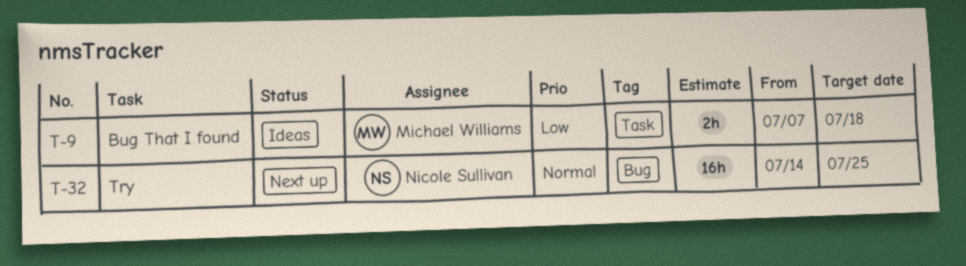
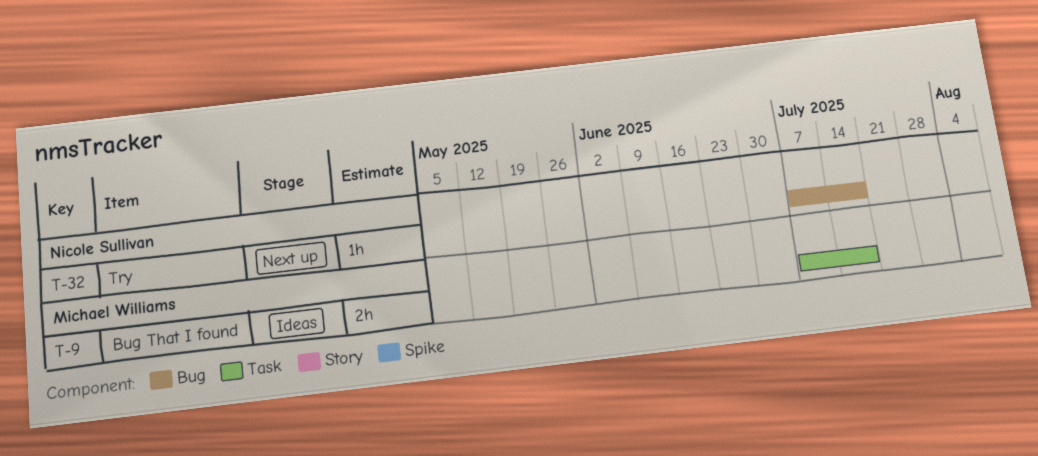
T-32, estimate: 16h -> 1h
T-32, start: Jul 14 -> Jul 7
T-32, due: Jul 25 -> Jul 18

